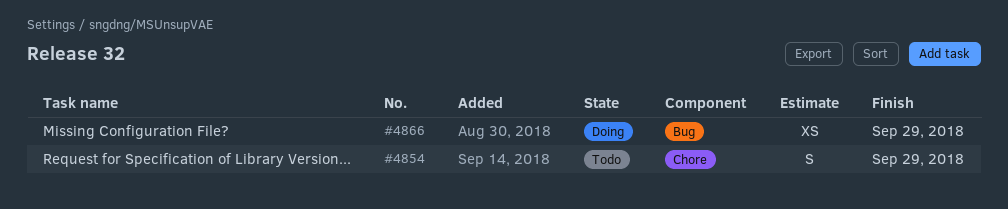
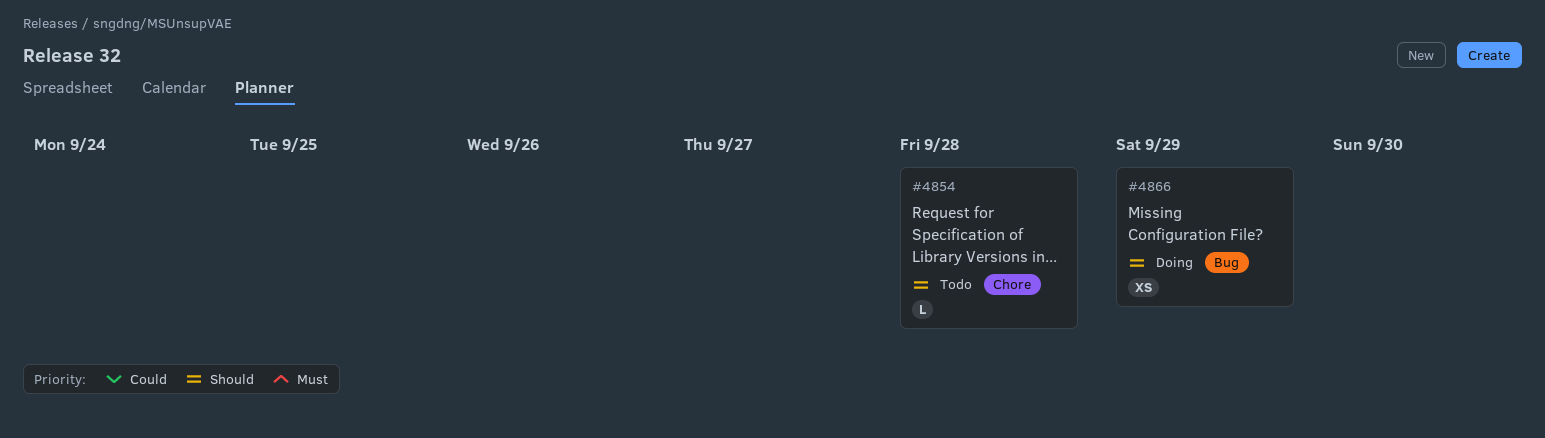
#4854, estimate: S -> L
#4854, due: Sep 29 -> Sep 28

